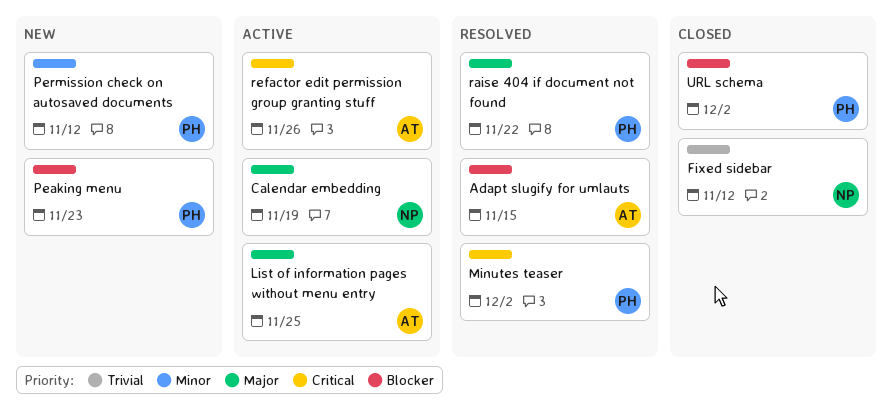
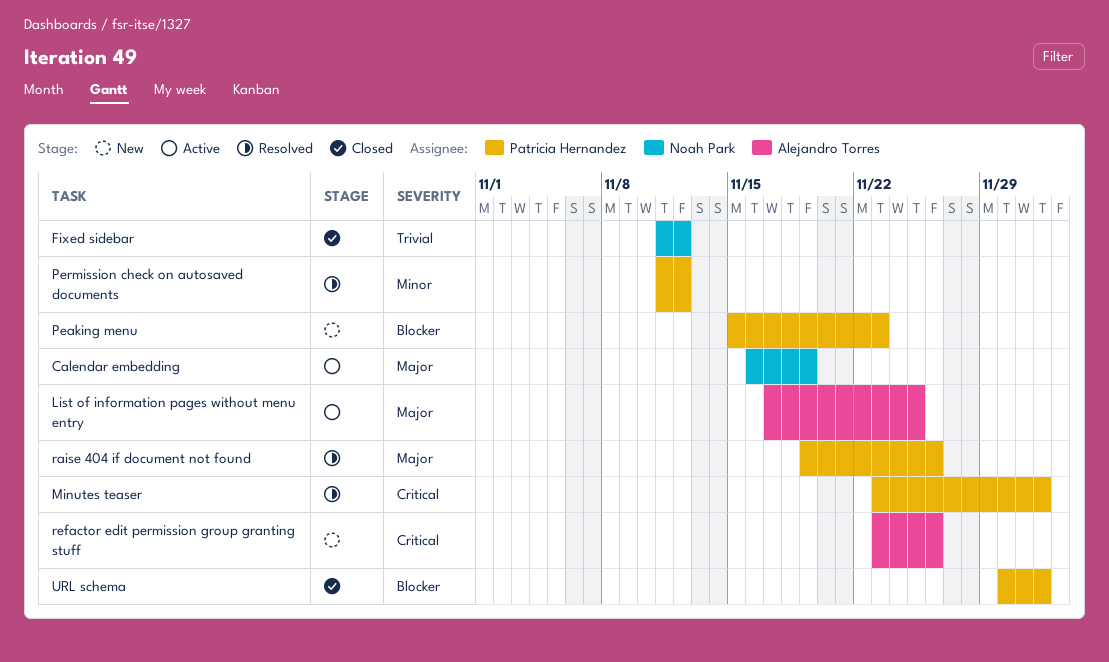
Adapt slugify for umlauts: present -> none
Permission check on autosaved documents, status: New -> Resolved
raise 404 if document not found, due: Nov 22 -> Nov 26
refactor edit permission group granting stuff, status: Active -> New

